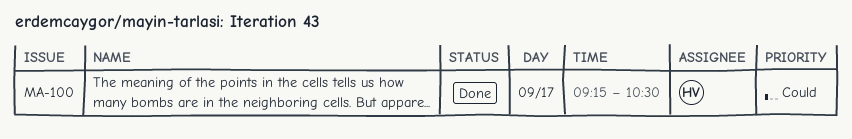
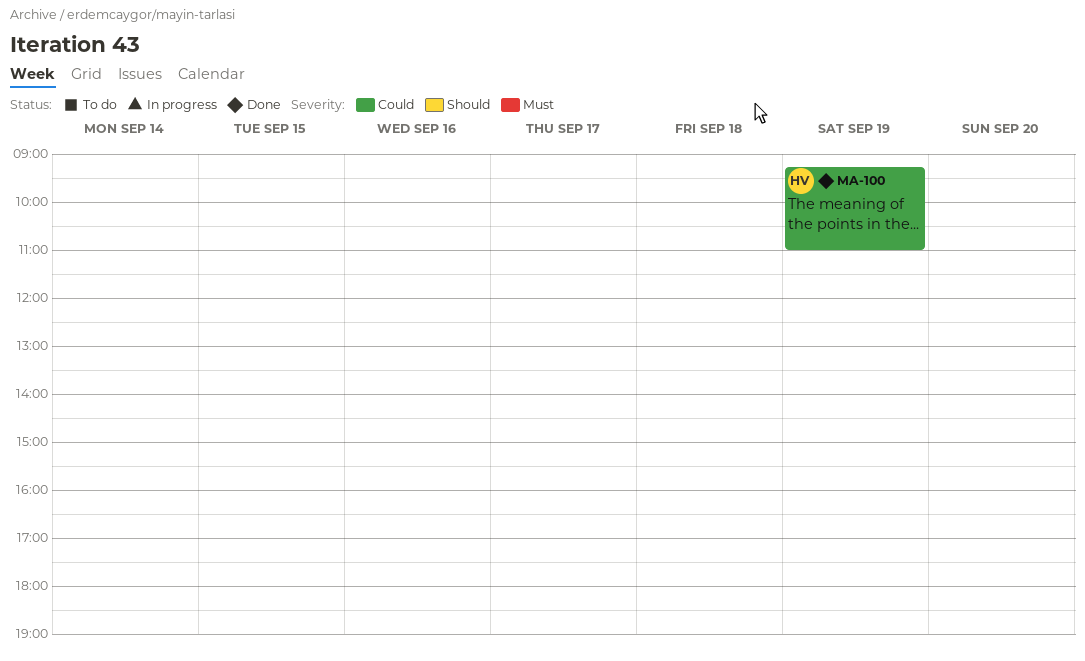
MA-100, day: Sep 17 -> Sep 19
MA-100, ends: 10:30 -> 11:00

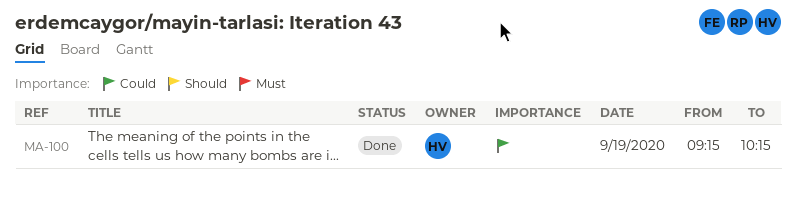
MA-100, ends: 11:00 -> 10:15

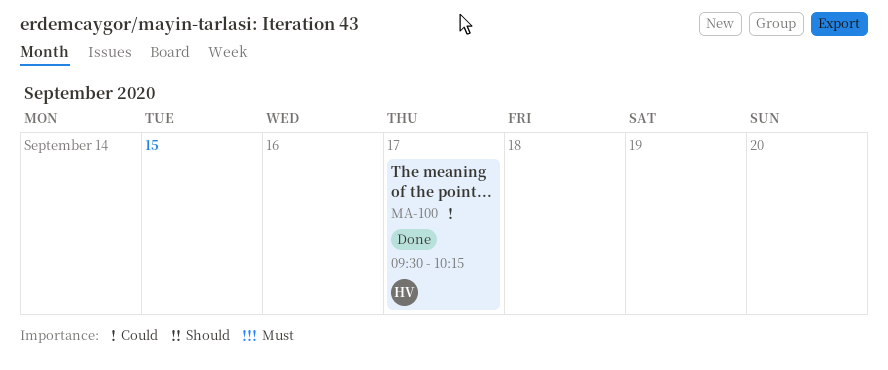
MA-100, day: Sep 19 -> Sep 17
MA-100, begins: 09:15 -> 09:30

